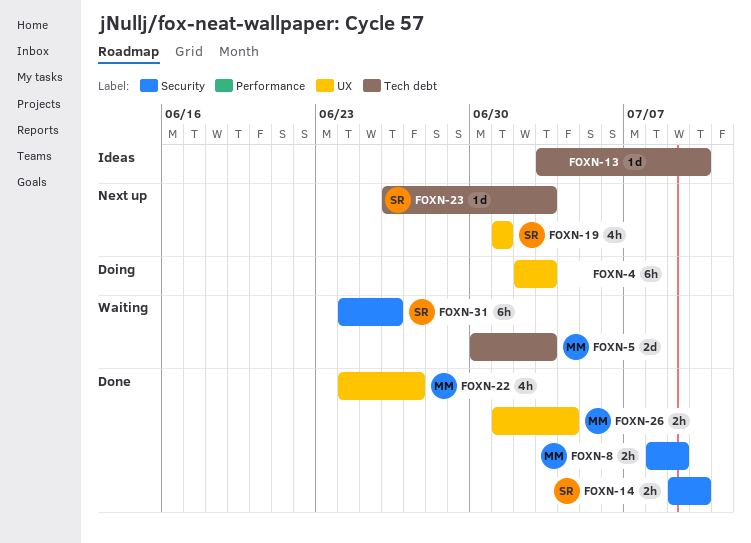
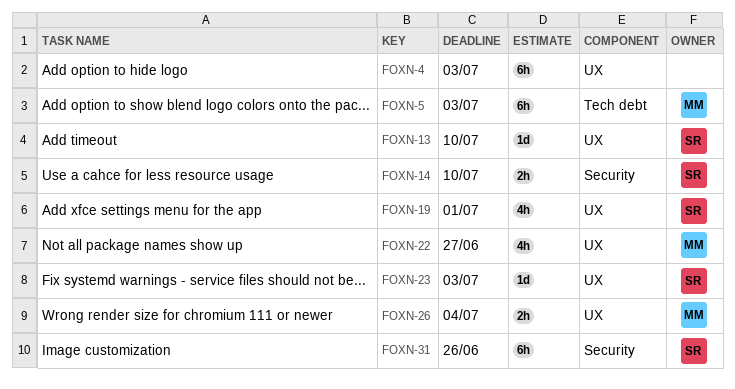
FOXN-5, estimate: 2d -> 6h
FOXN-8: present -> none
FOXN-13, owner: none -> SR
FOXN-13, label: Tech debt -> UX
FOXN-23, label: Tech debt -> UX

